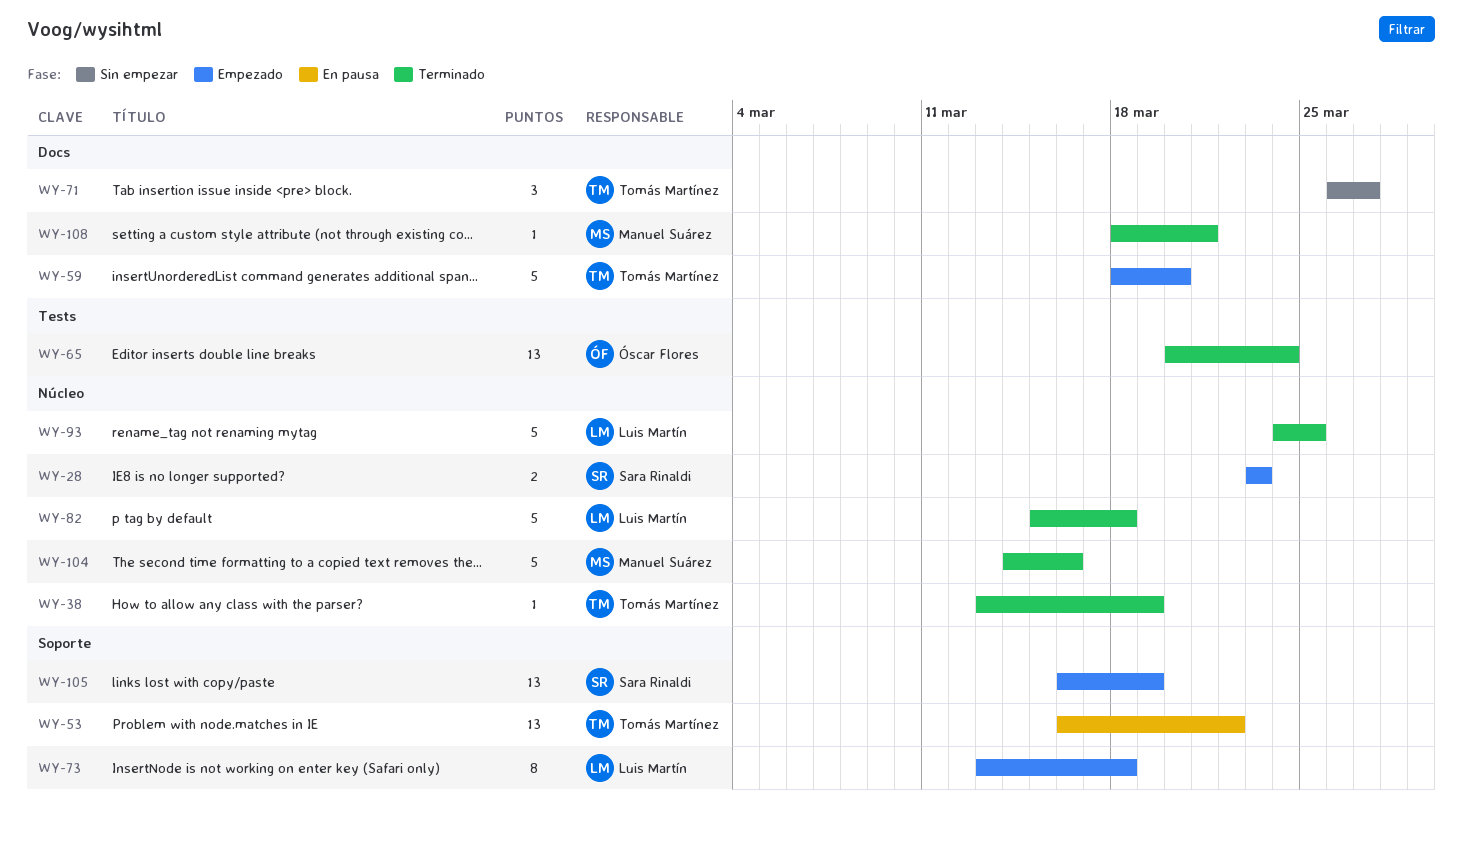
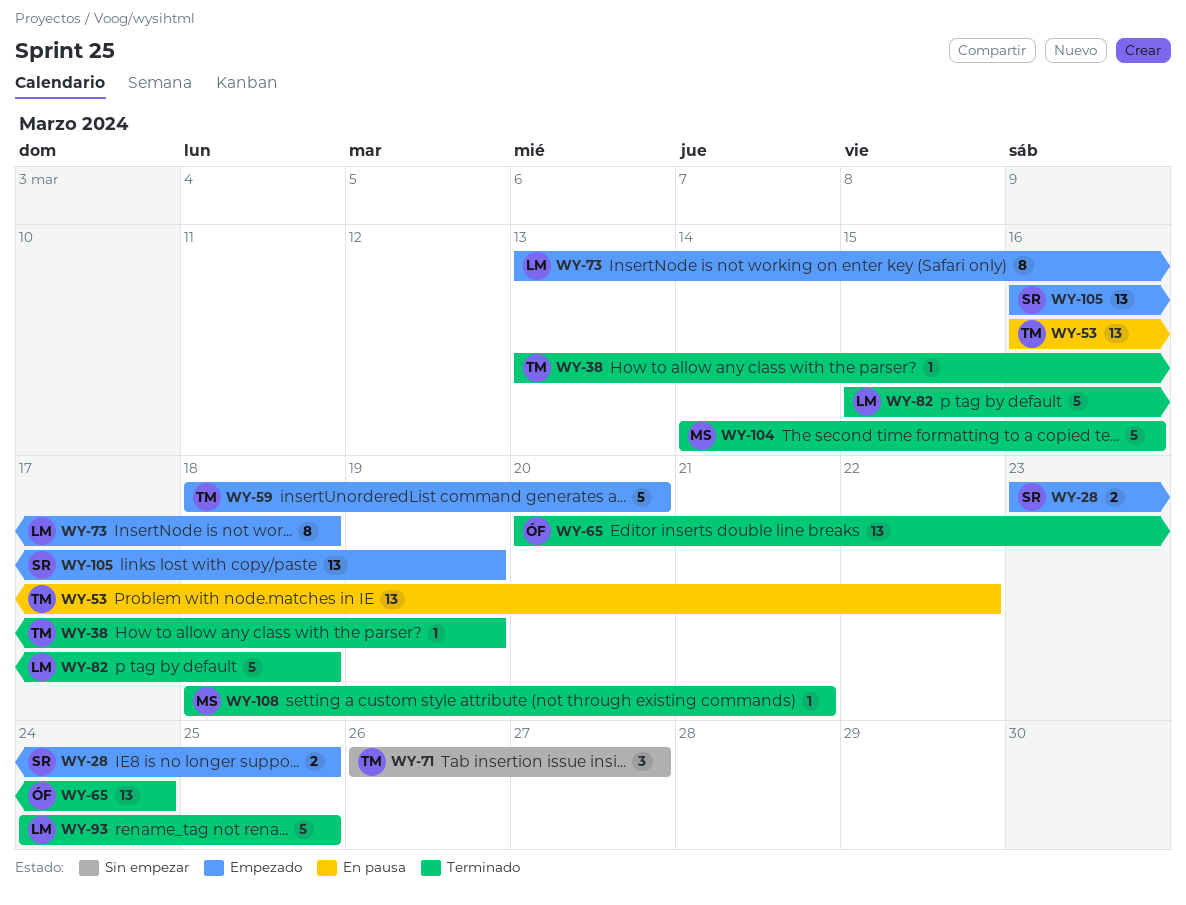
WY-28, due: Mar 23 -> Mar 25

